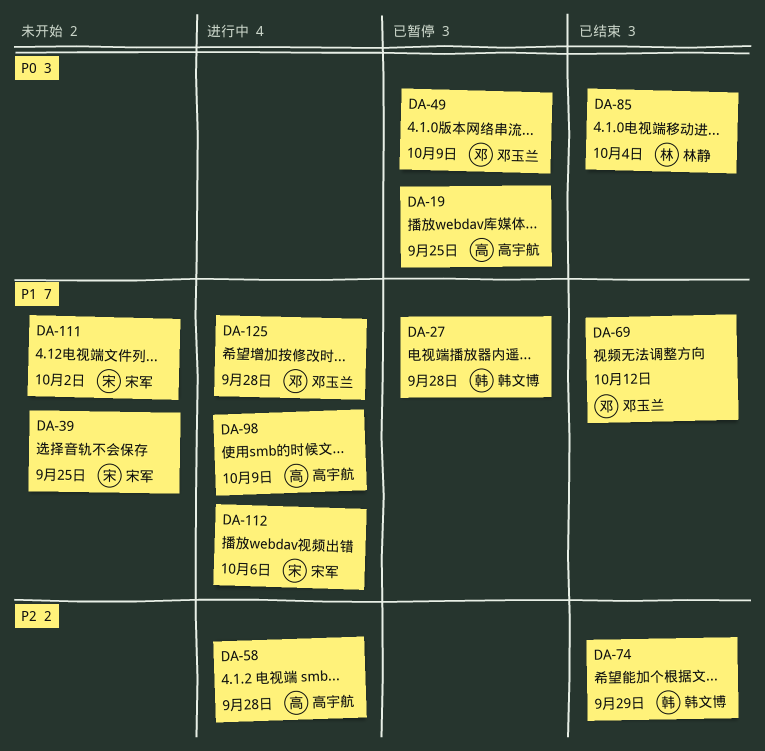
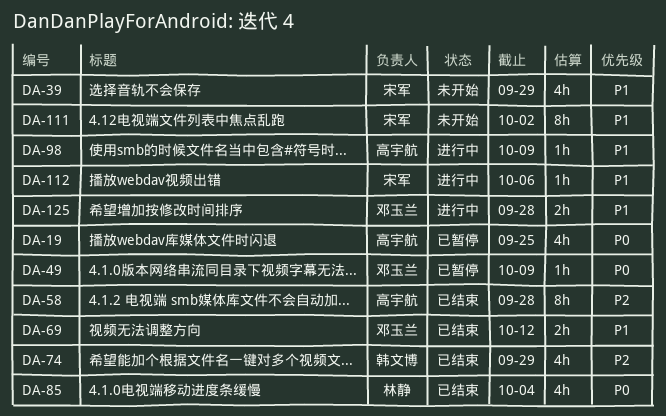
DA-27: present -> none
DA-39, due: Sep 25 -> Sep 29
DA-58, status: 进行中 -> 已结束

